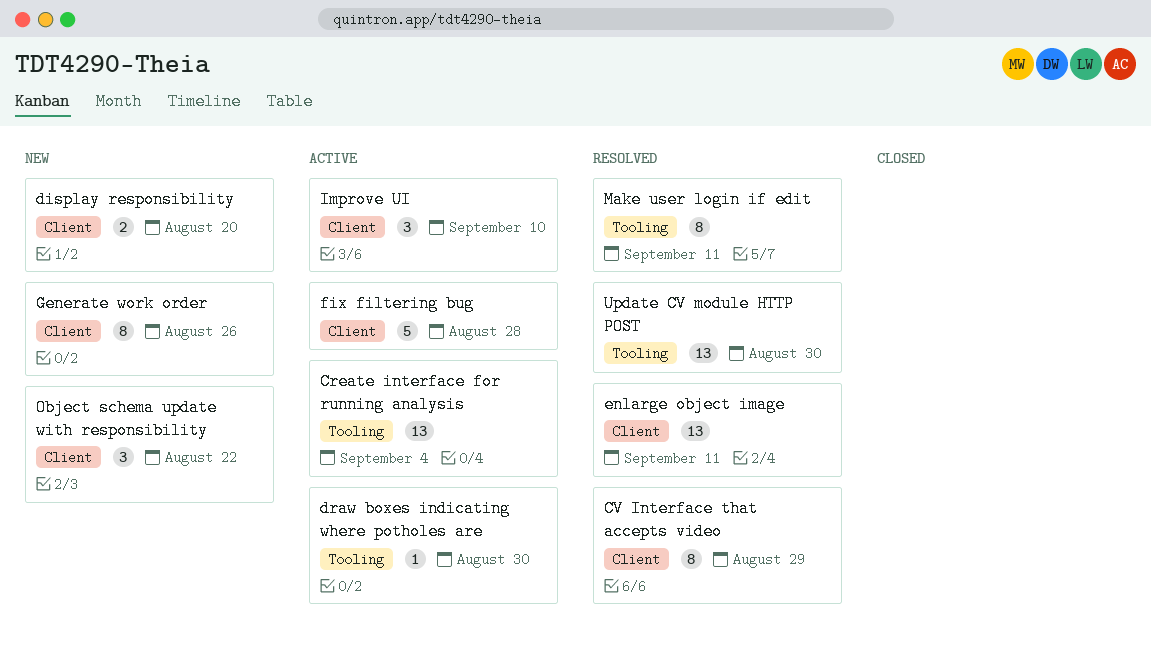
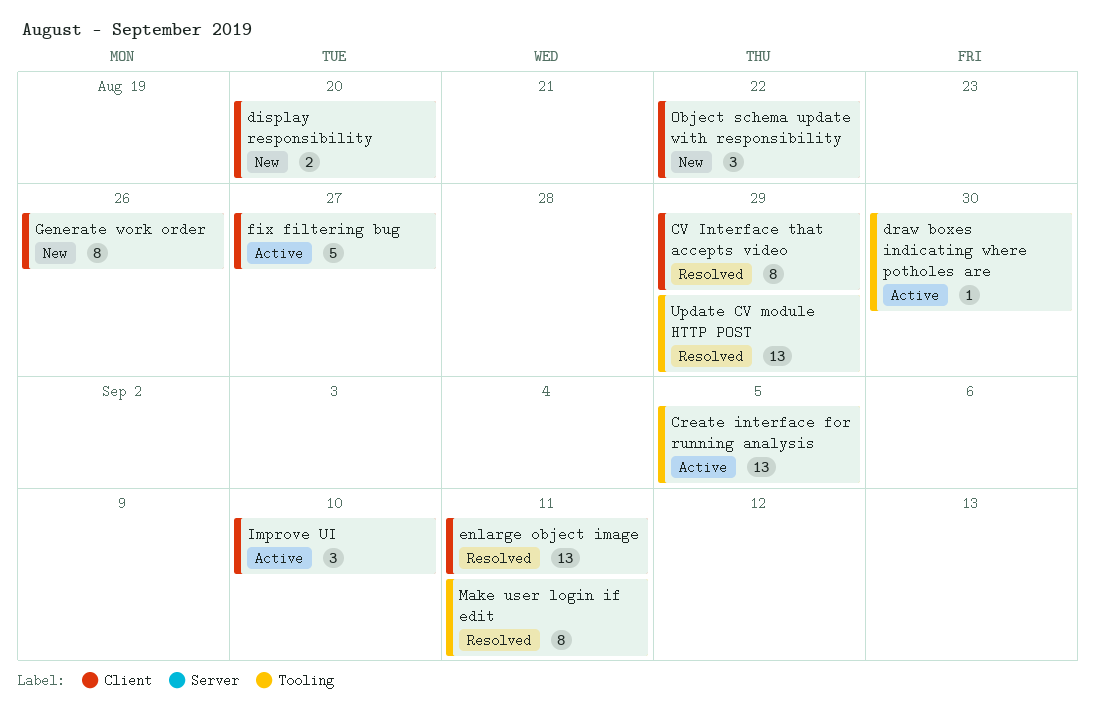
Create interface for running analysis, due: Sep 4 -> Sep 5
fix filtering bug, due: Aug 28 -> Aug 27
Update CV module HTTP POST, due: Aug 30 -> Aug 29

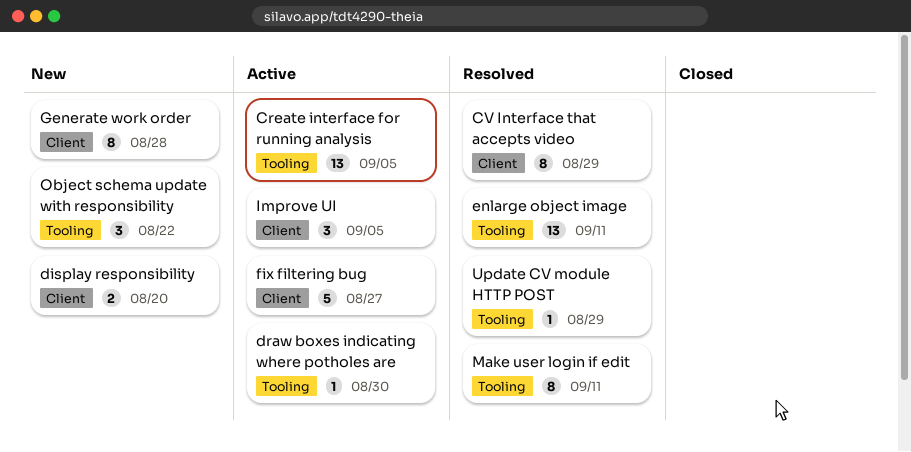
enlarge object image, label: Client -> Tooling
Generate work order, due: Aug 26 -> Aug 28
Improve UI, due: Sep 10 -> Sep 5
Object schema update with responsibility, label: Client -> Tooling
Update CV module HTTP POST, estimate: 13 -> 1

